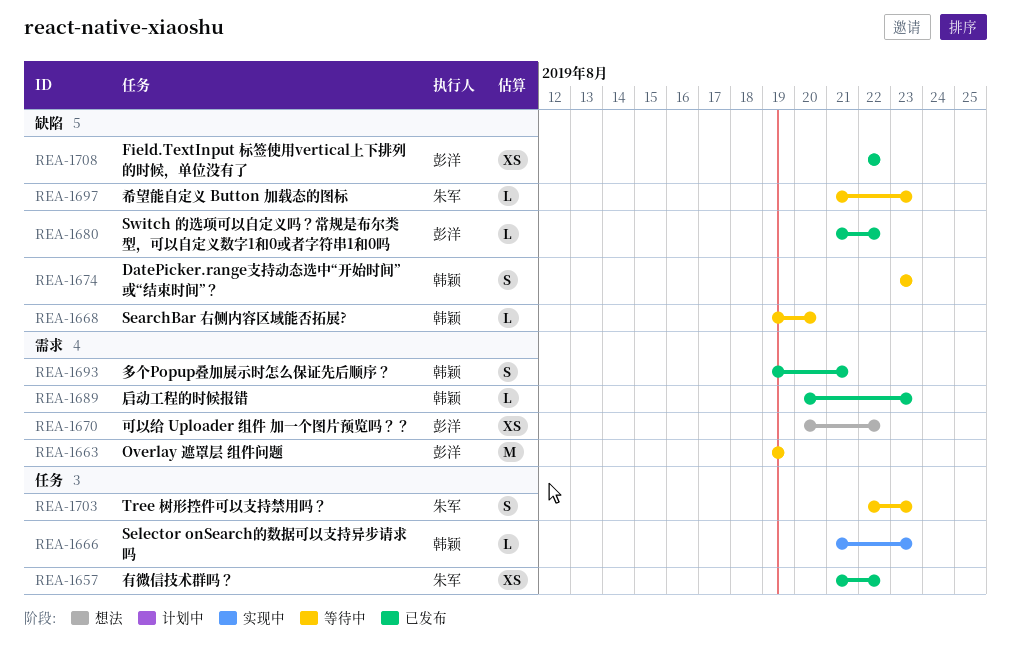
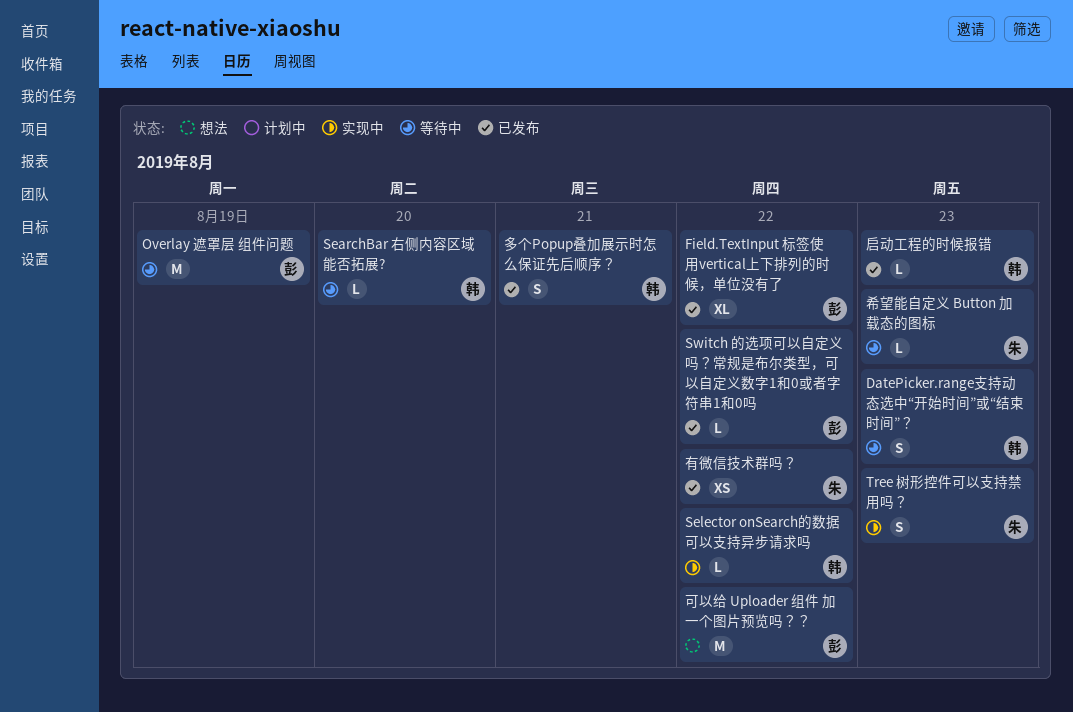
Field.TextInput 标签使用vertical上下排列的时候，单位没有了, estimate: XS -> XL
Selector onSearch的数据可以支持异步请求吗, due: Aug 23 -> Aug 22
Tree 树形控件可以支持禁用吗？, status: 等待中 -> 实现中
可以给 Uploader 组件 加一个图片预览吗？？, estimate: XS -> M

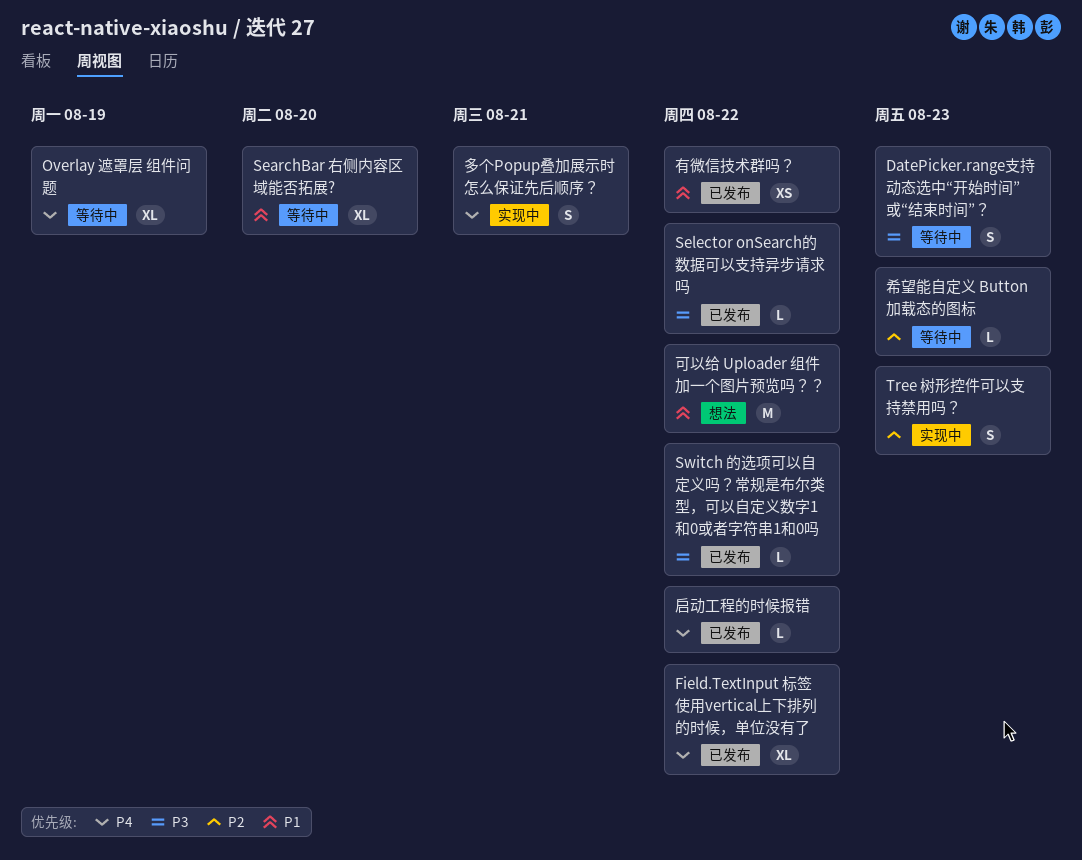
Overlay 遮罩层 组件问题, estimate: M -> XL
SearchBar 右侧内容区域能否拓展?, estimate: L -> XL
Selector onSearch的数据可以支持异步请求吗, status: 实现中 -> 已发布
启动工程的时候报错, due: Aug 23 -> Aug 22
多个Popup叠加展示时怎么保证先后顺序？, status: 已发布 -> 实现中

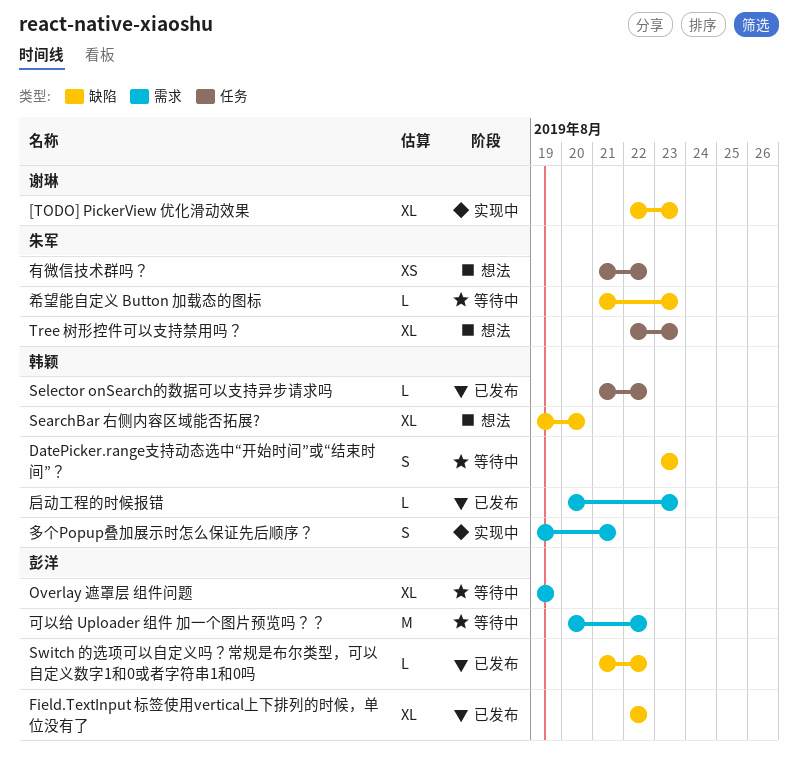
[TODO] PickerView 优化滑动效果: none -> present
SearchBar 右侧内容区域能否拓展?, status: 等待中 -> 想法
Tree 树形控件可以支持禁用吗？, status: 实现中 -> 想法
Tree 树形控件可以支持禁用吗？, estimate: S -> XL
可以给 Uploader 组件 加一个图片预览吗？？, status: 想法 -> 等待中
启动工程的时候报错, due: Aug 22 -> Aug 23
有微信技术群吗？, status: 已发布 -> 想法

